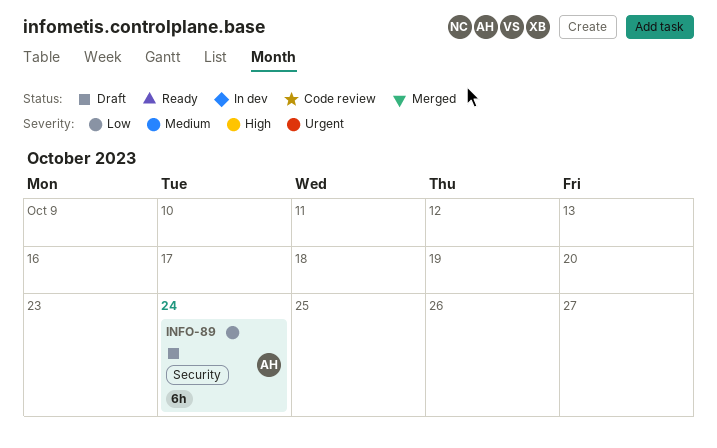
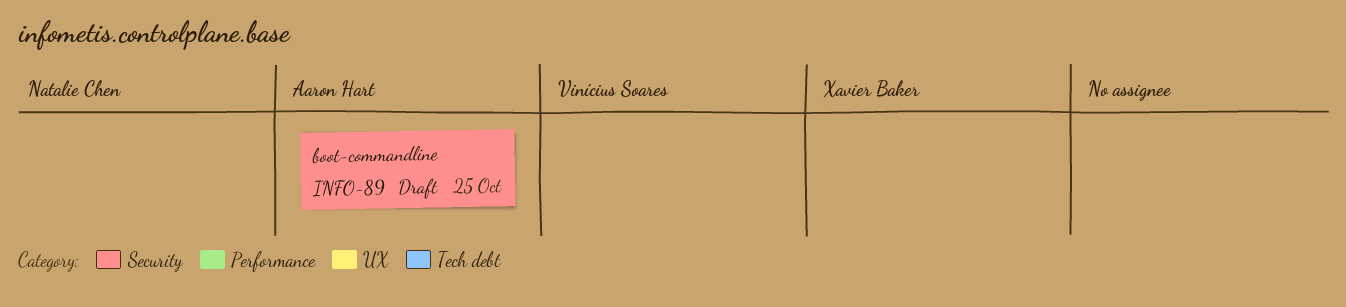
INFO-89, due: Oct 24 -> Oct 25

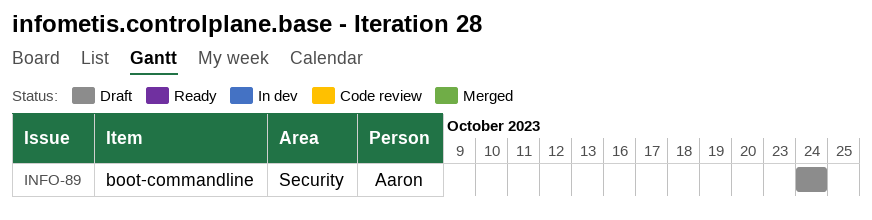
INFO-89, due: Oct 25 -> Oct 24

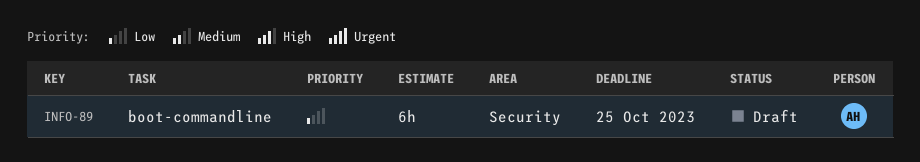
INFO-89, due: Oct 24 -> Oct 25

